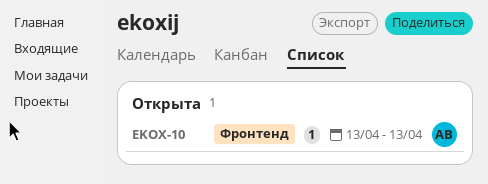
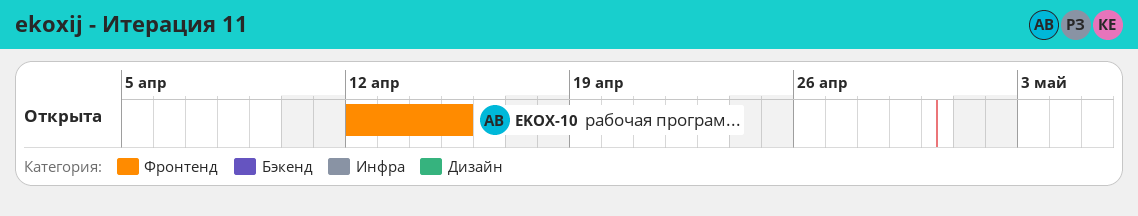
EKOX-10, start: Apr 13 -> Apr 12
EKOX-10, due: Apr 13 -> Apr 15

